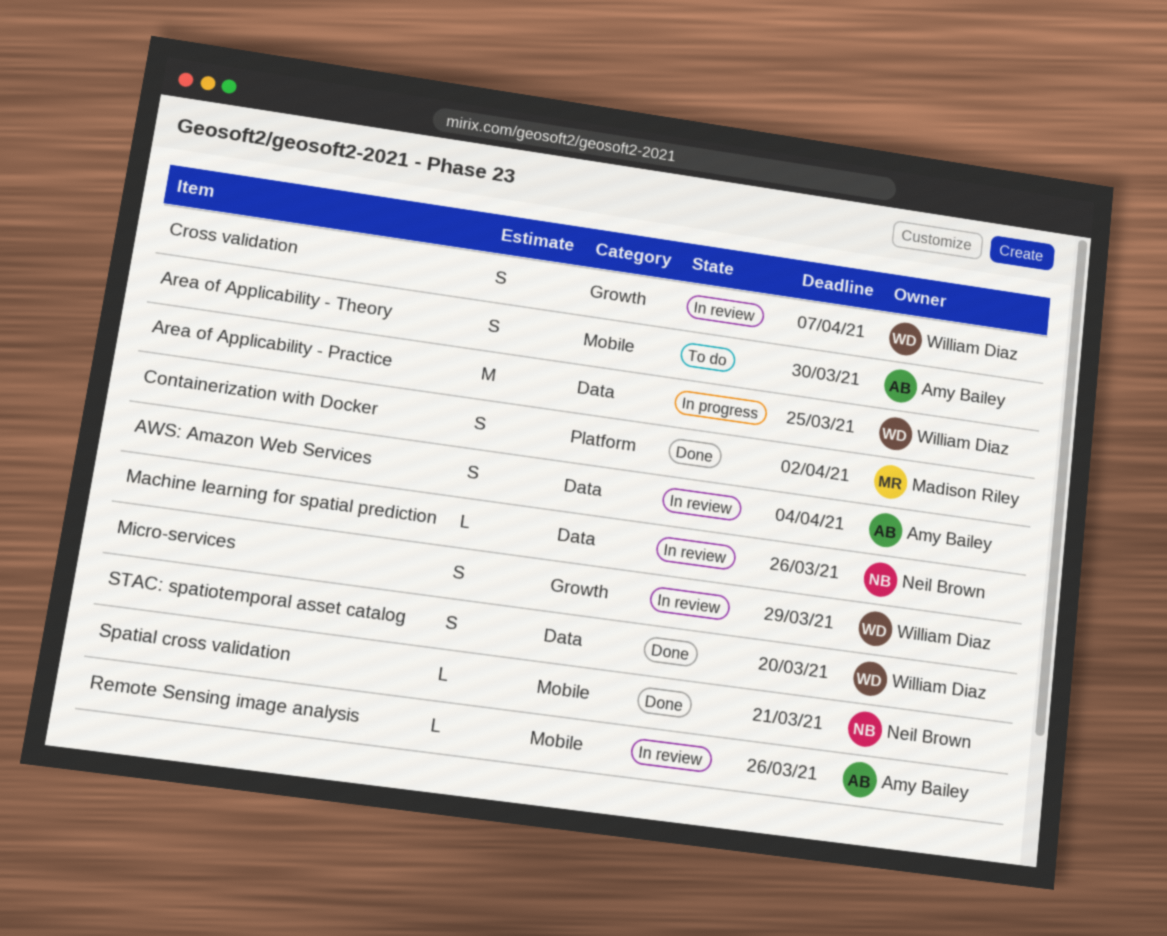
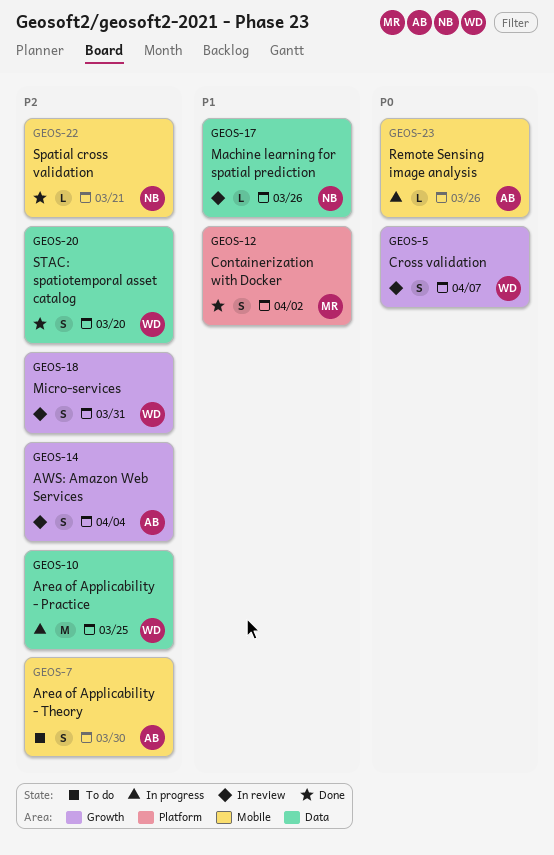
AWS: Amazon Web Services, label: Data -> Growth
Micro-services, due: Mar 29 -> Mar 31
Remote Sensing image analysis, status: In review -> In progress

